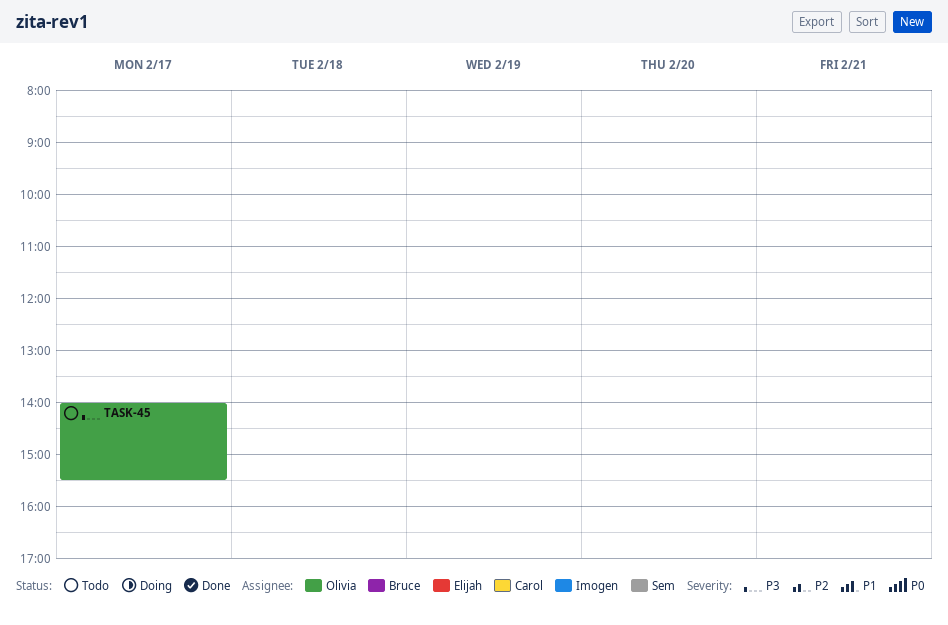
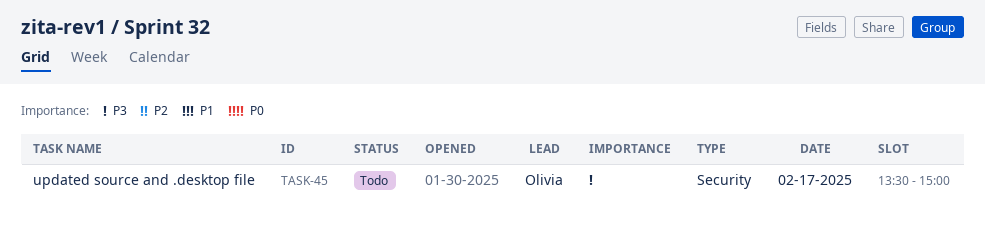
TASK-45, begins: 14:00 -> 13:30
TASK-45, ends: 15:30 -> 15:00

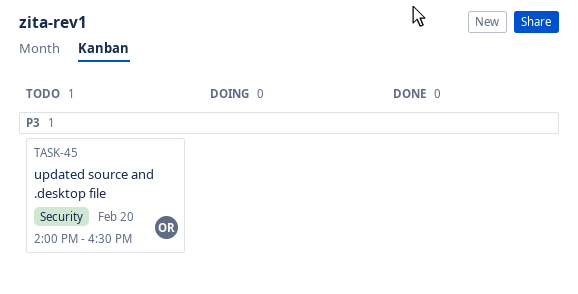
TASK-45, day: Feb 17 -> Feb 20
TASK-45, begins: 13:30 -> 14:00
TASK-45, ends: 15:00 -> 16:30

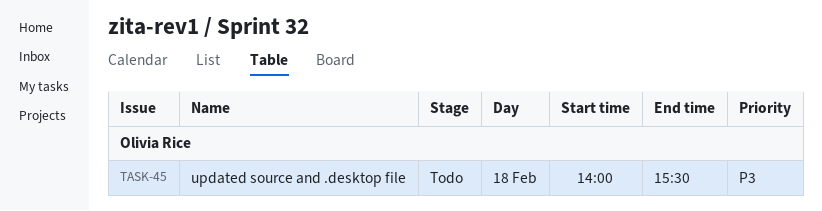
TASK-45, day: Feb 20 -> Feb 18
TASK-45, ends: 16:30 -> 15:30

